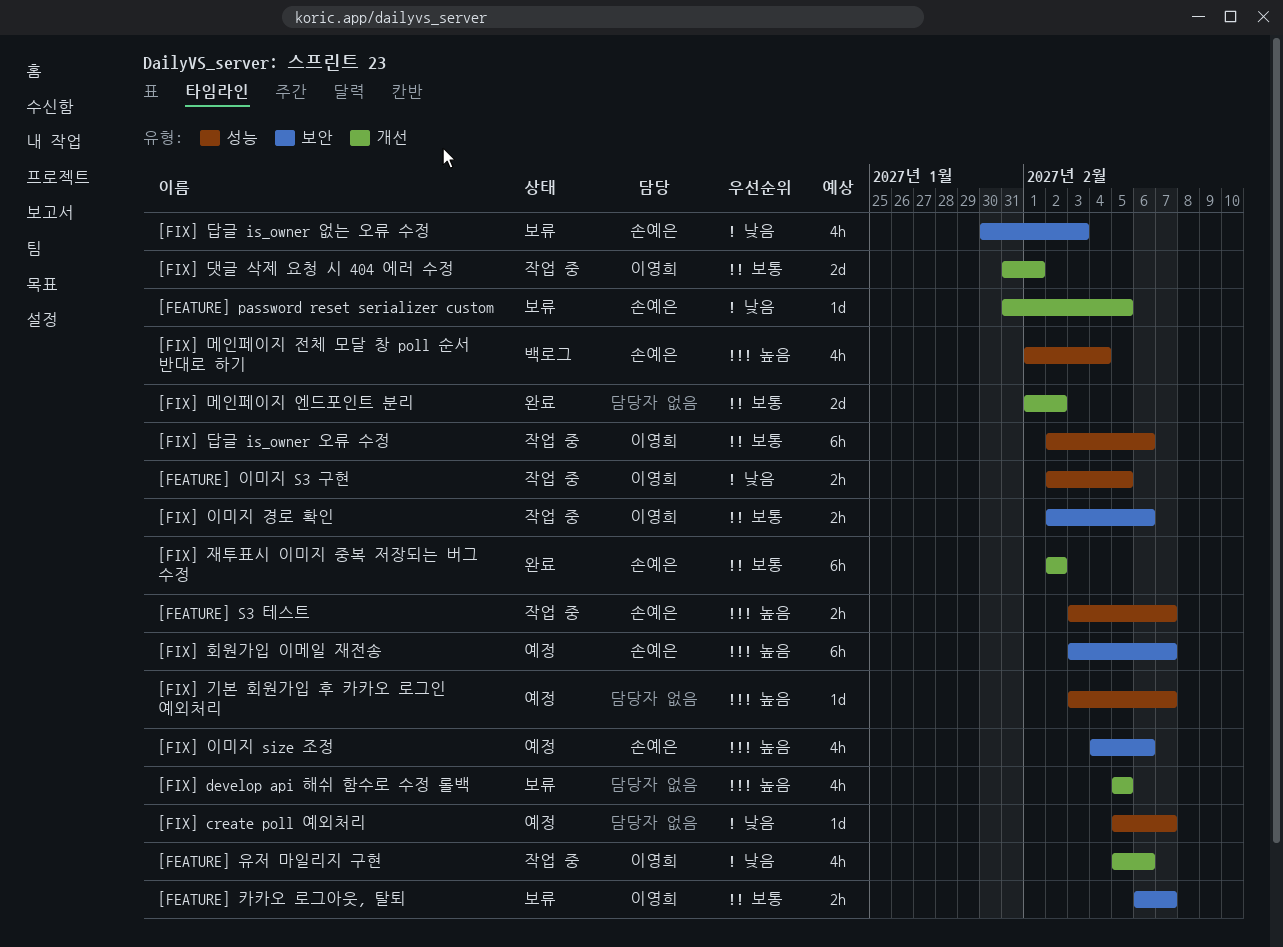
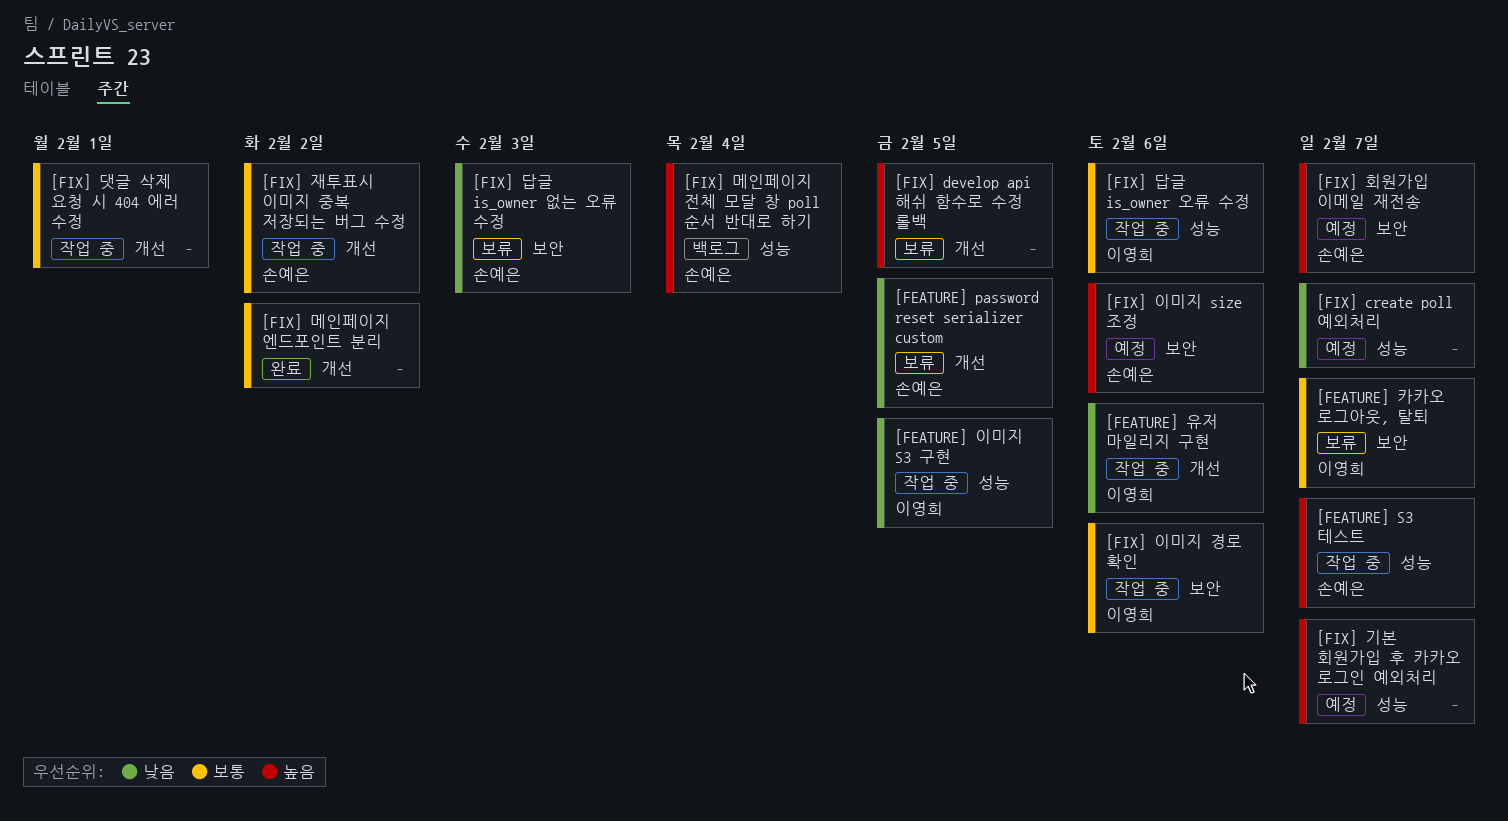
[FIX] 댓글 삭제 요청 시 404 에러 수정, owner: 이영희 -> none
[FIX] 재투표시 이미지 중복 저장되는 버그 수정, status: 완료 -> 작업 중

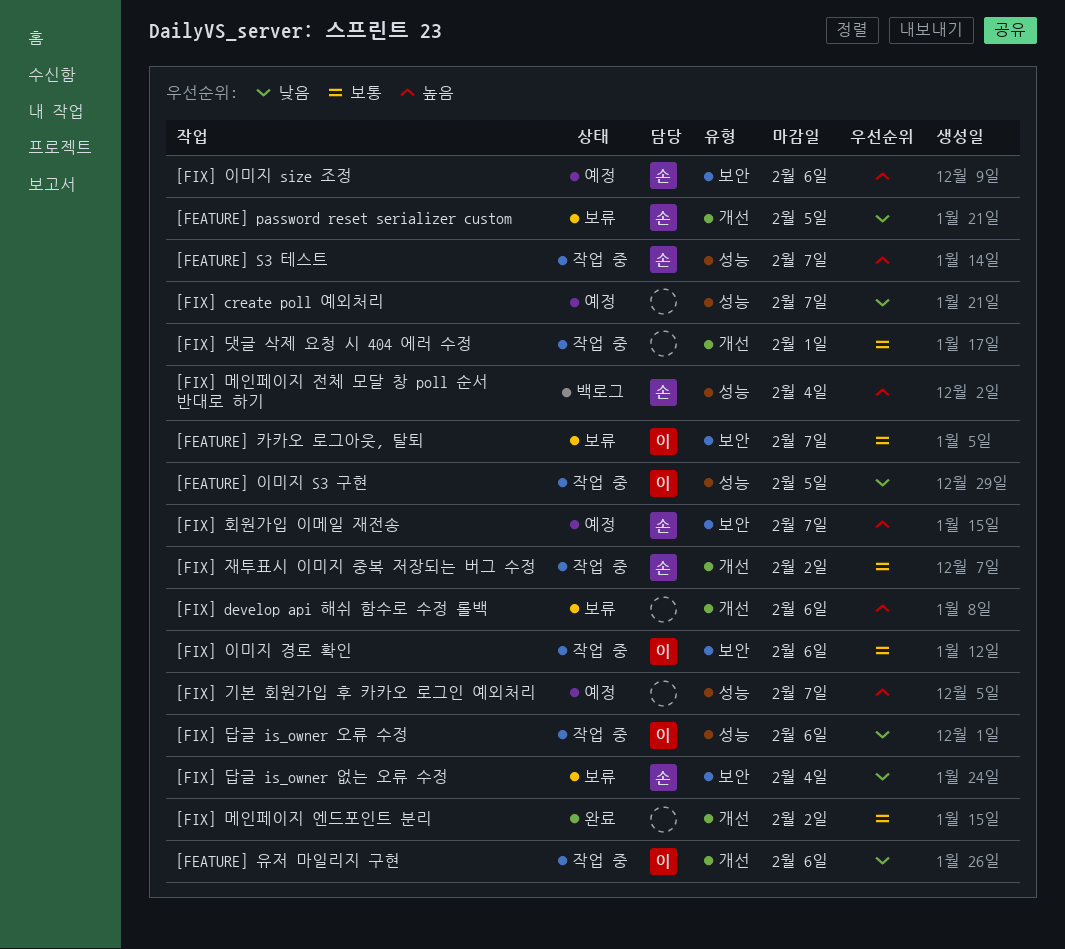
[FIX] develop api 해쉬 함수로 수정 롤백, due: Feb 5 -> Feb 6
[FIX] 답글 is_owner 없는 오류 수정, due: Feb 3 -> Feb 4
[FIX] 답글 is_owner 오류 수정, priority: 보통 -> 낮음

